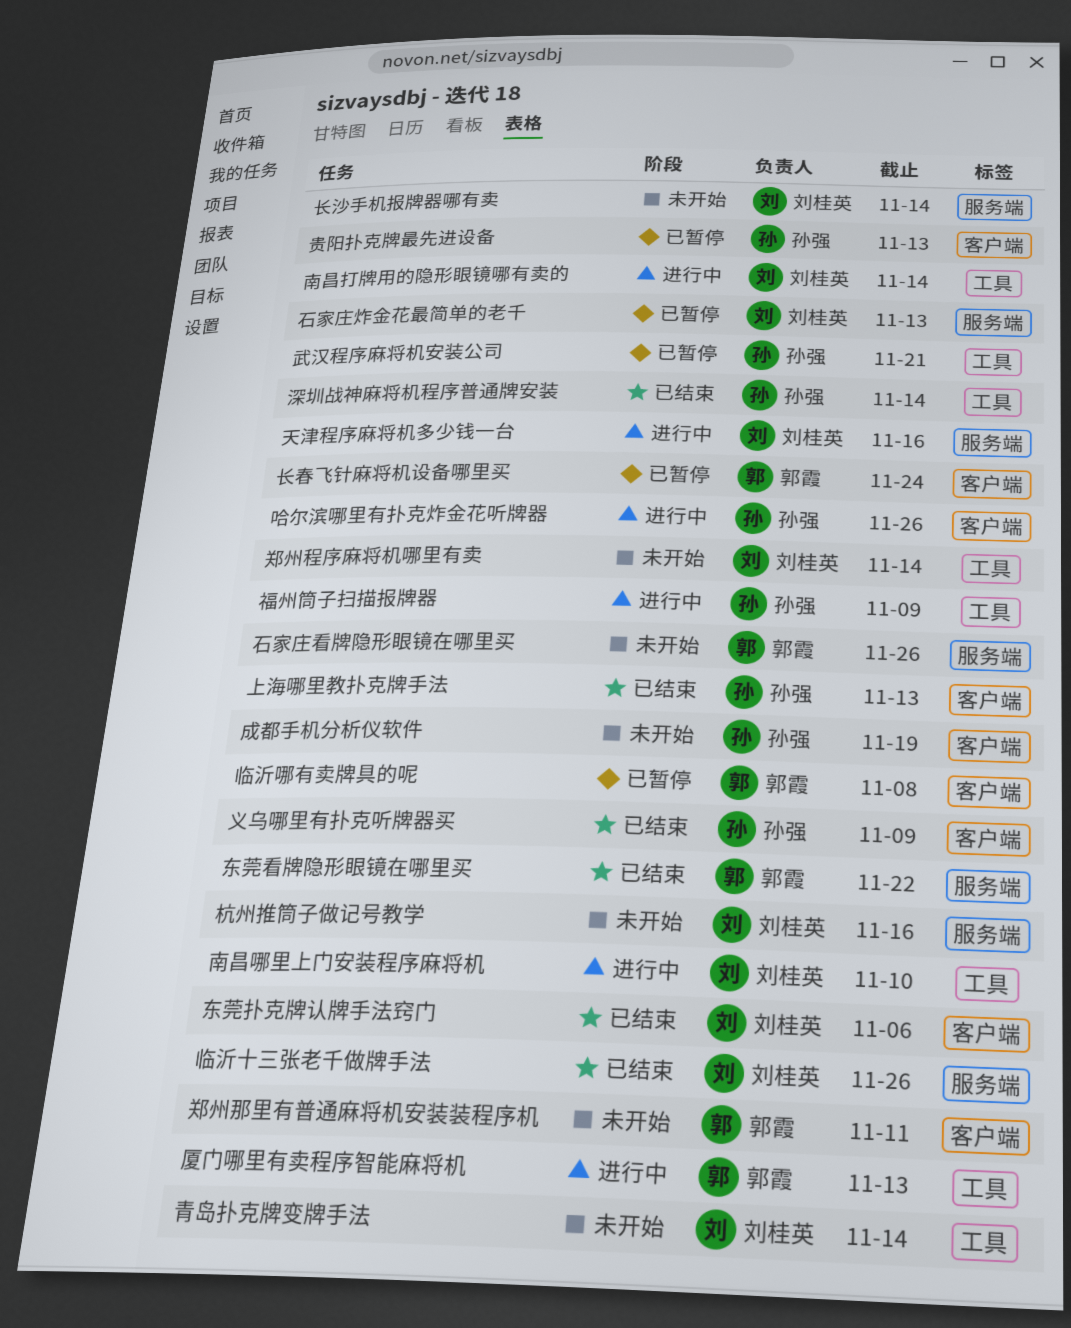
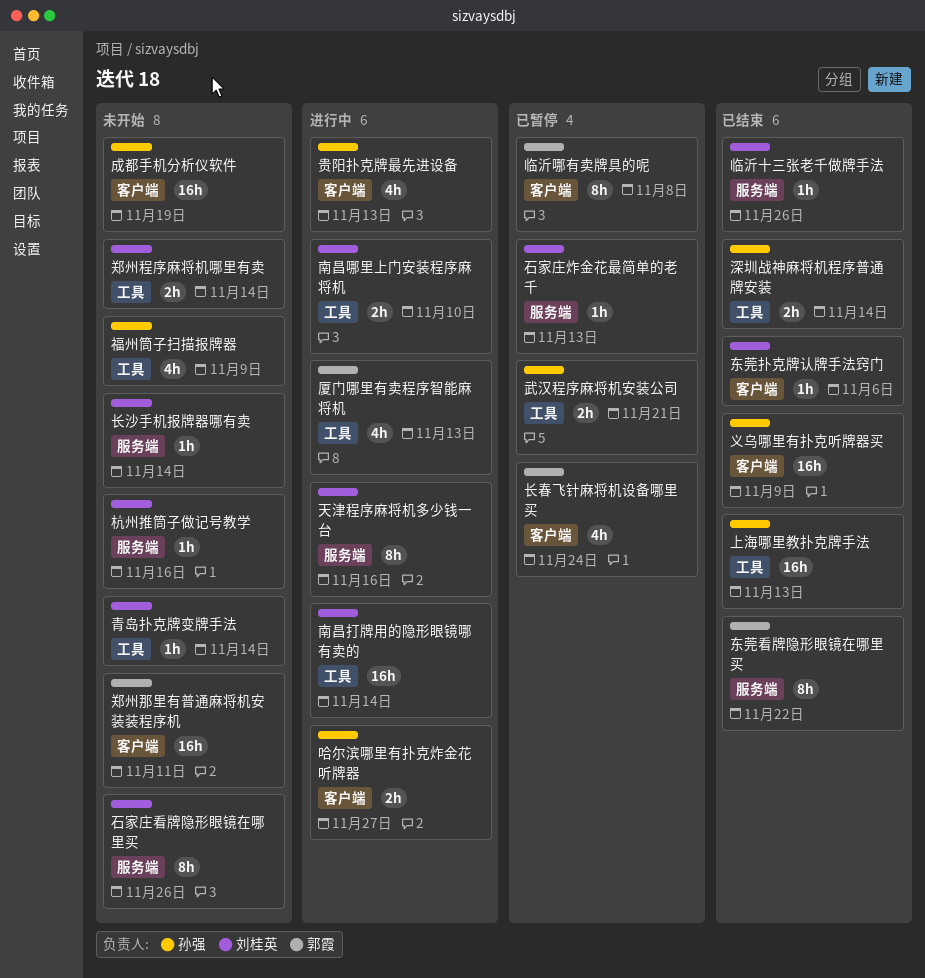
上海哪里教扑克牌手法, label: 客户端 -> 工具
哈尔滨哪里有扑克炸金花听牌器, due: Nov 26 -> Nov 27
石家庄看牌隐形眼镜在哪里买, owner: 郭霞 -> 刘桂英
福州筒子扫描报牌器, status: 进行中 -> 未开始
贵阳扑克牌最先进设备, status: 已暂停 -> 进行中

